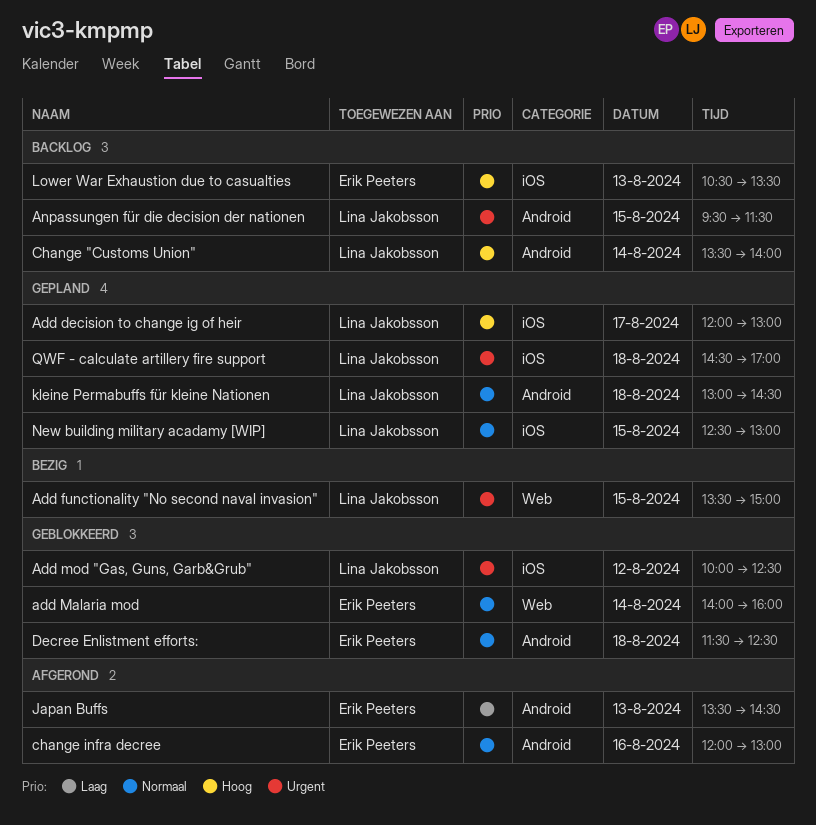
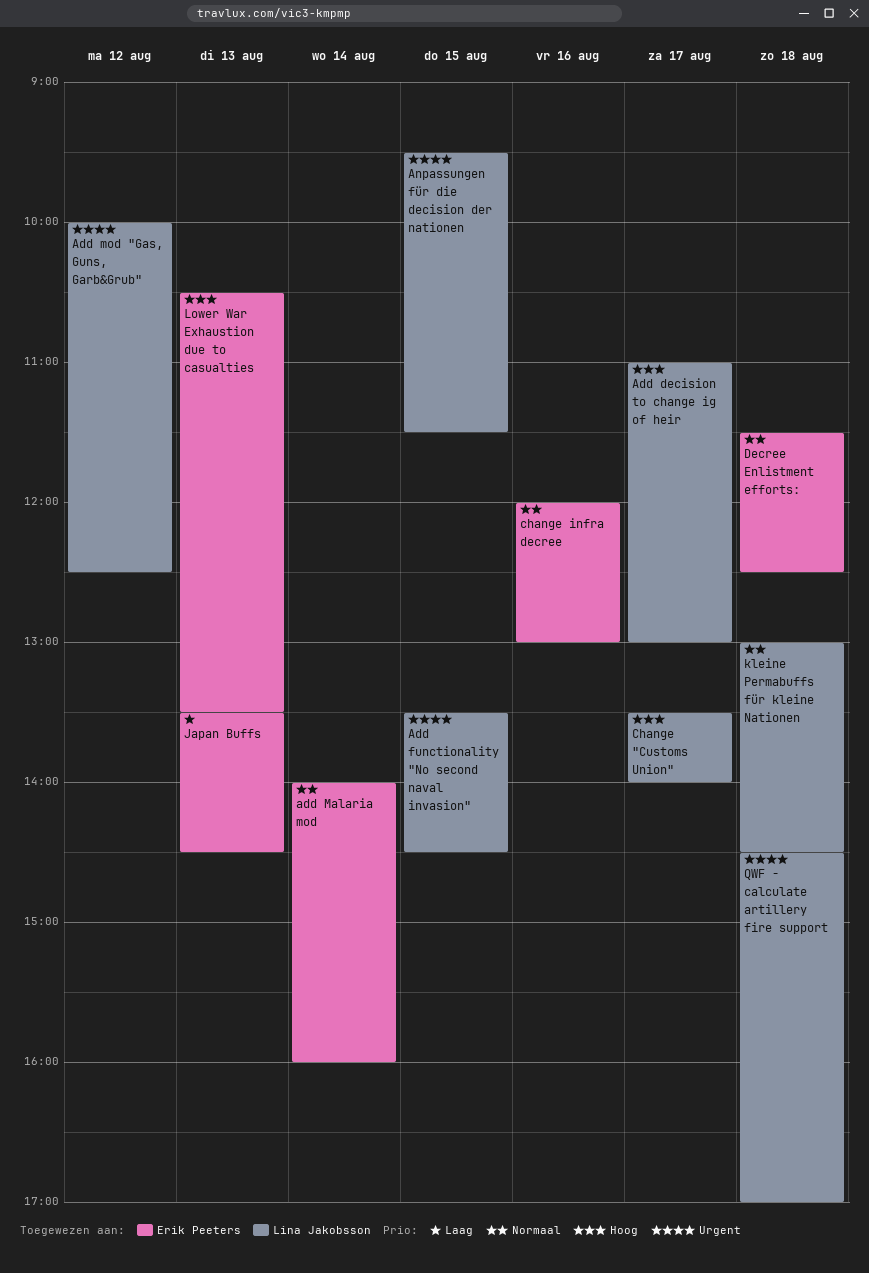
Add decision to change ig of heir, begins: 12:00 -> 11:00
Add functionality "No second naval invasion", ends: 15:00 -> 14:30
Change "Customs Union", day: Aug 14 -> Aug 17
New building military acadamy [WIP]: present -> none

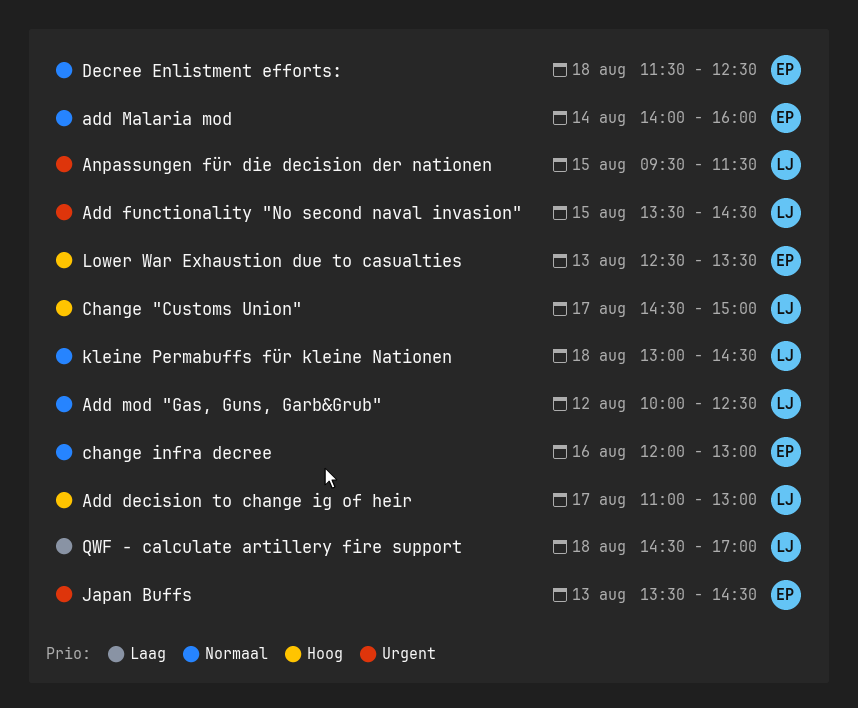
Add mod "Gas, Guns, Garb&Grub", priority: Urgent -> Normaal
Change "Customs Union", begins: 13:30 -> 14:30
Change "Customs Union", ends: 14:00 -> 15:00
Japan Buffs, priority: Laag -> Urgent
Lower War Exhaustion due to casualties, begins: 10:30 -> 12:30
QWF - calculate artillery fire support, priority: Urgent -> Laag

